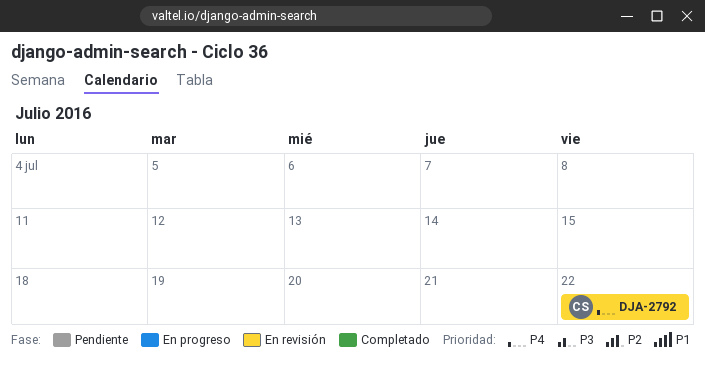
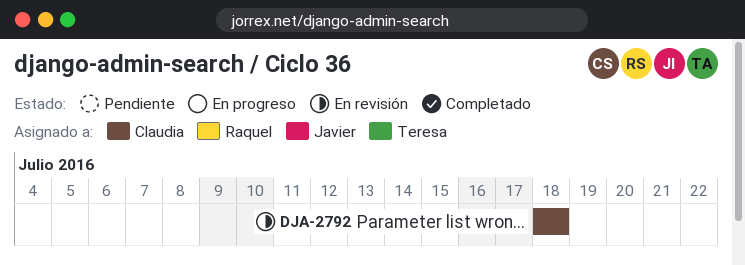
DJA-2792, start: Jul 22 -> Jul 18
DJA-2792, due: Jul 22 -> Jul 18

